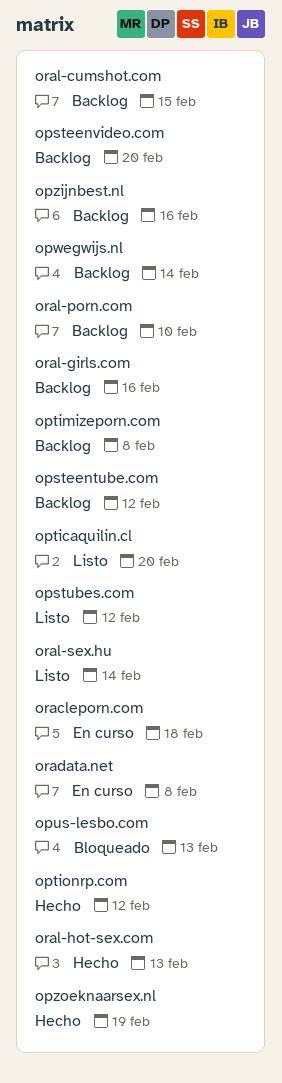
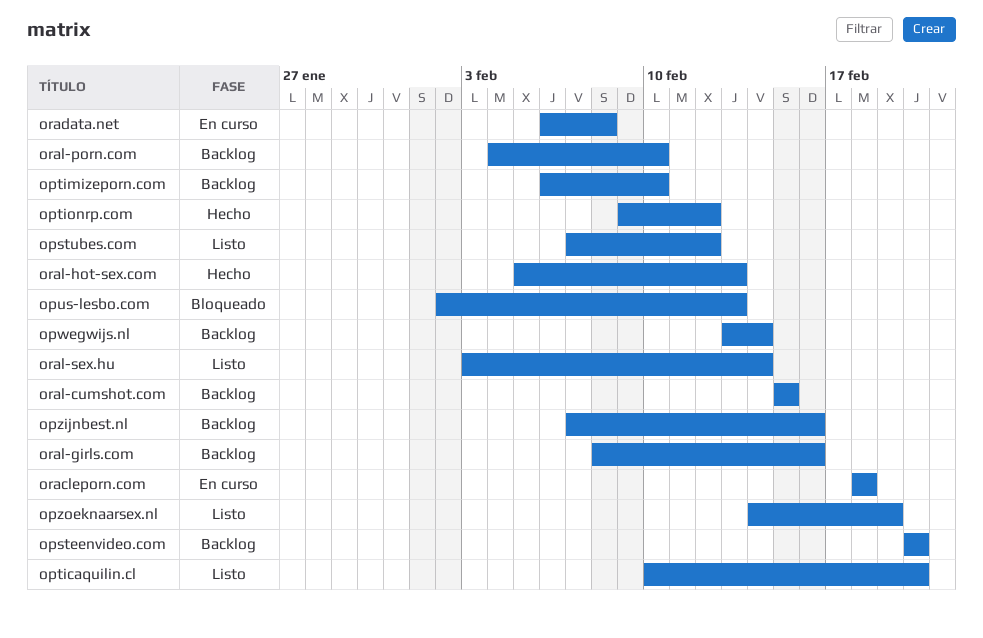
opsteentube.com: present -> none
optimizeporn.com, due: Feb 8 -> Feb 10
opzoeknaarsex.nl, status: Hecho -> Listo

